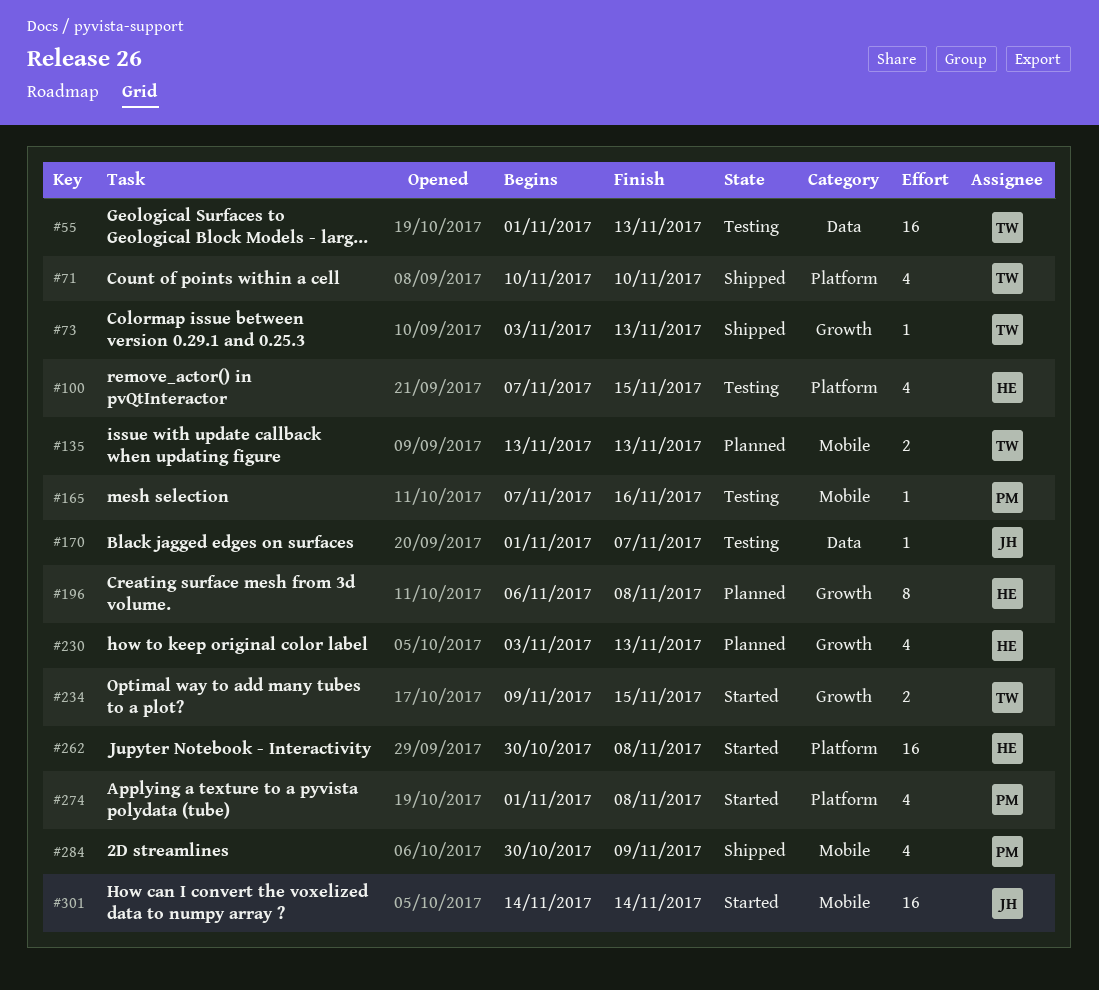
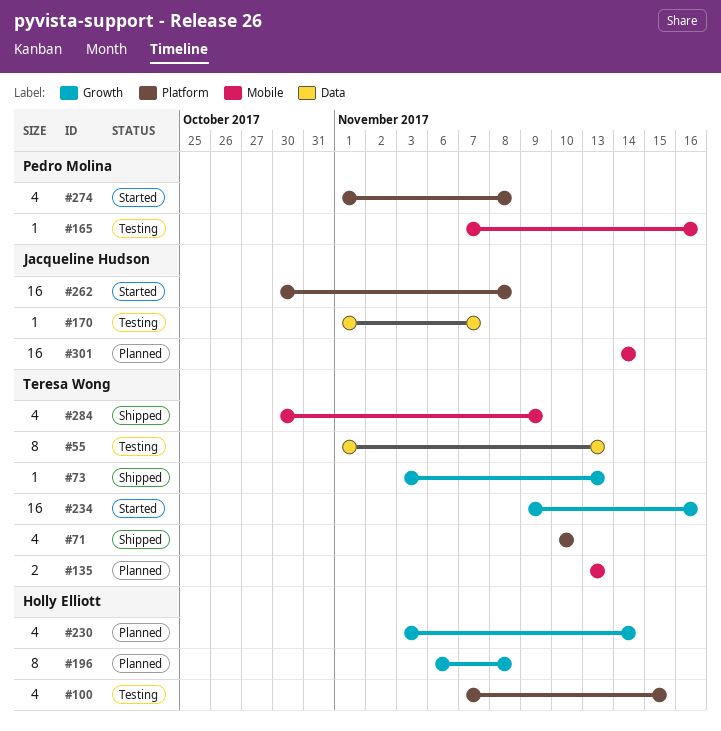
#55, estimate: 16 -> 8
#230, due: Nov 13 -> Nov 14
#234, estimate: 2 -> 16
#234, due: Nov 15 -> Nov 16
#262, owner: Holly Elliott -> Jacqueline Hudson
#284, owner: Pedro Molina -> Teresa Wong
#301, status: Started -> Planned

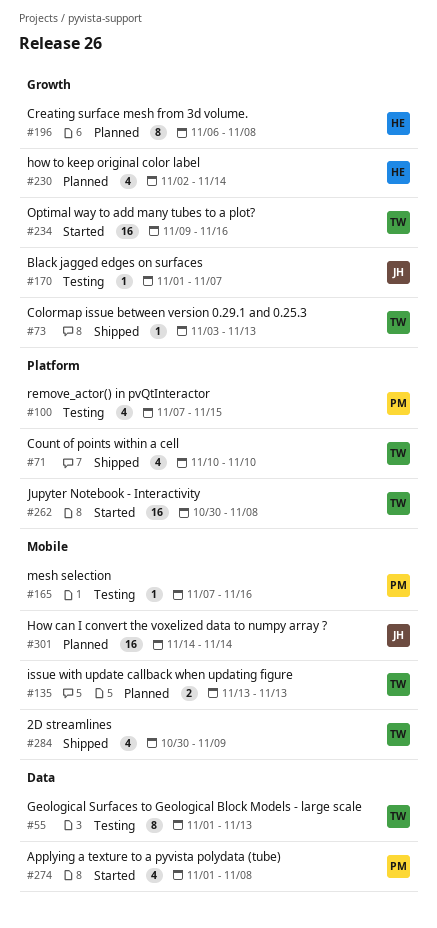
#100, owner: Holly Elliott -> Pedro Molina
#170, label: Data -> Growth
#230, start: Nov 3 -> Nov 2
#262, owner: Jacqueline Hudson -> Teresa Wong
#274, label: Platform -> Data

